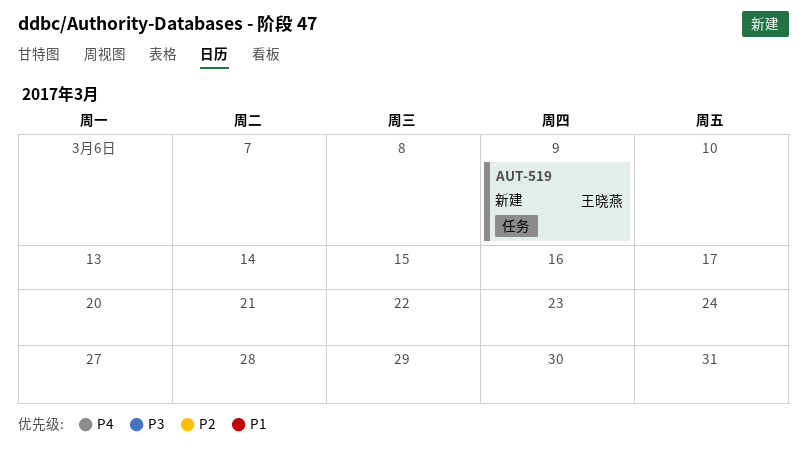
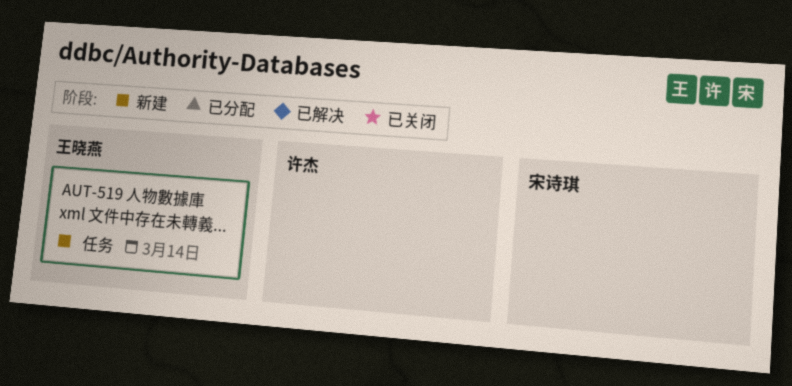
AUT-519, due: Mar 9 -> Mar 14

